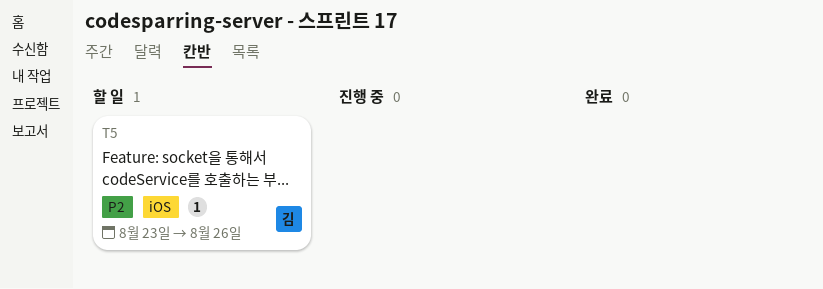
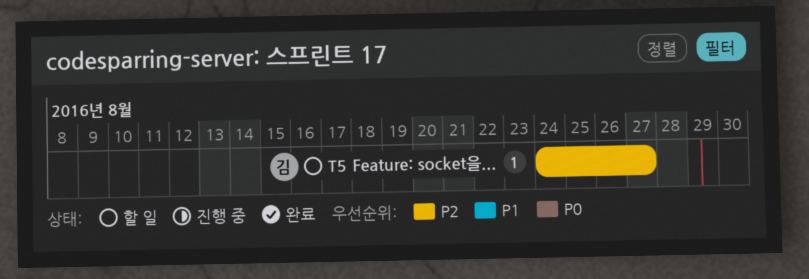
T5, start: Aug 23 -> Aug 24
T5, due: Aug 26 -> Aug 27

